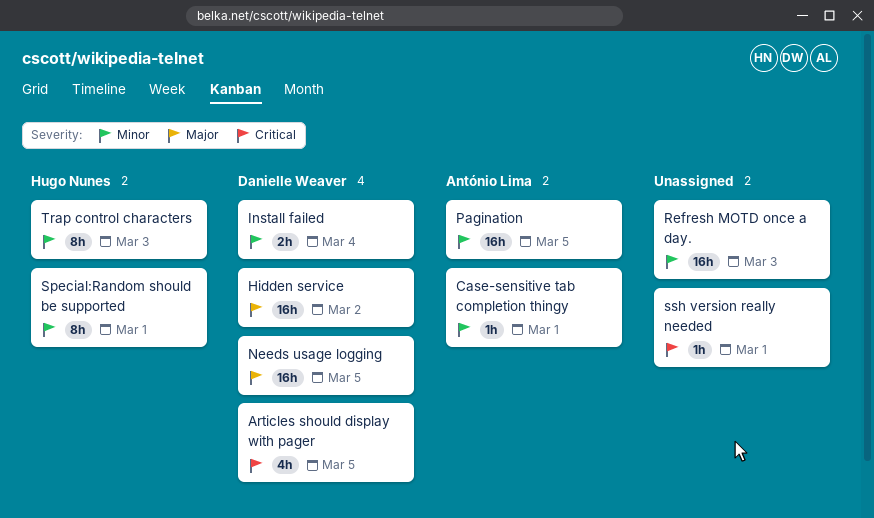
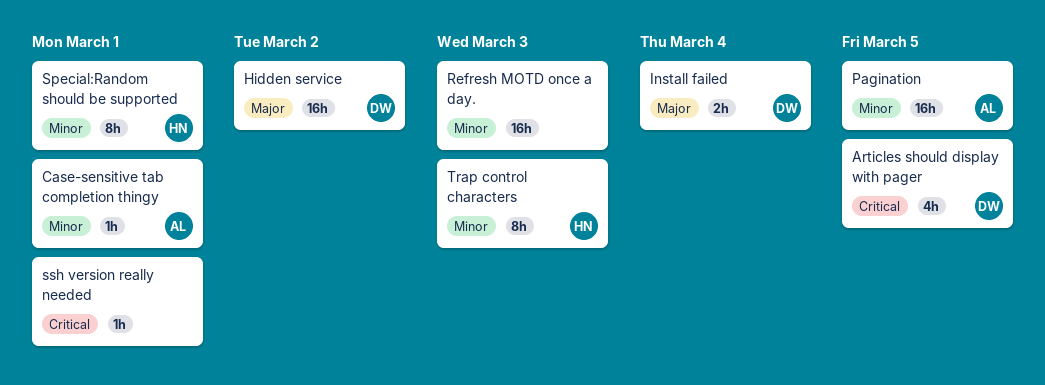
Install failed, priority: Minor -> Major
Needs usage logging: present -> none

